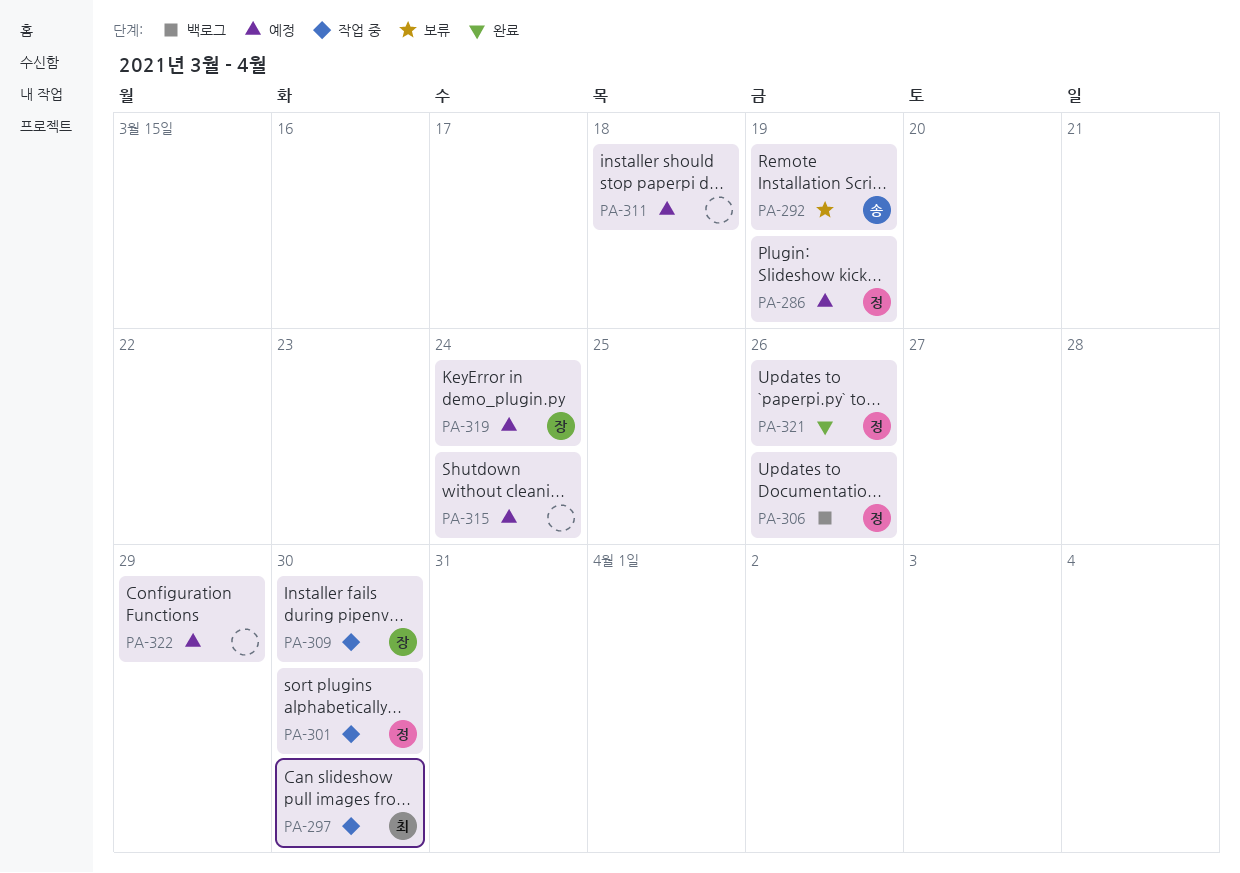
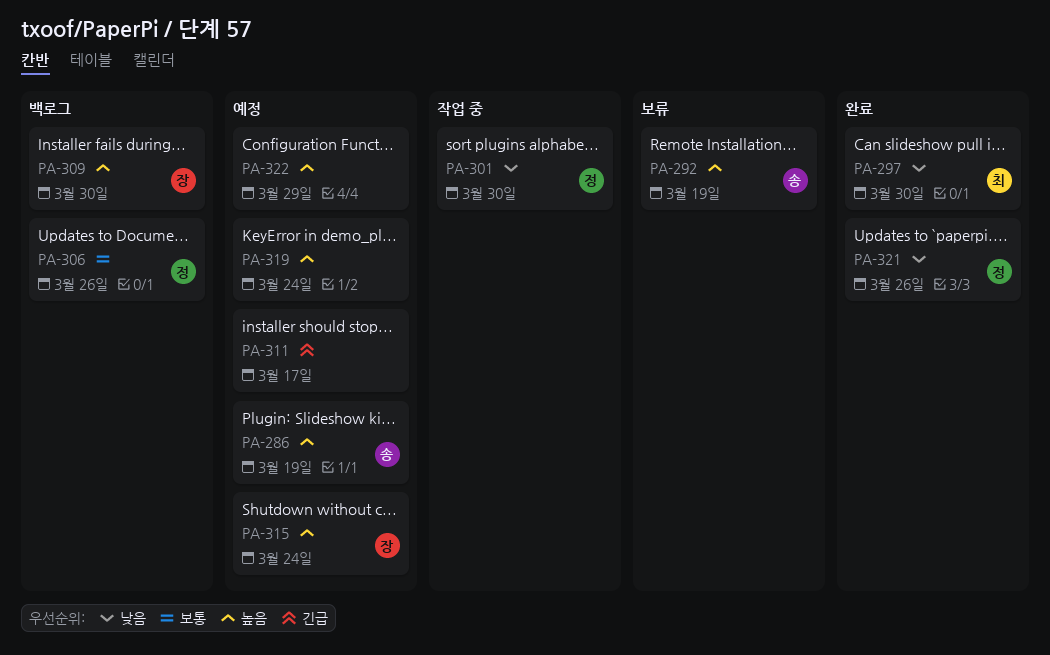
PA-286, owner: 정 -> 송
PA-297, status: 작업 중 -> 완료
PA-309, status: 작업 중 -> 백로그
PA-311, due: Mar 18 -> Mar 17
PA-315, owner: none -> 장
PA-319, owner: 장 -> none

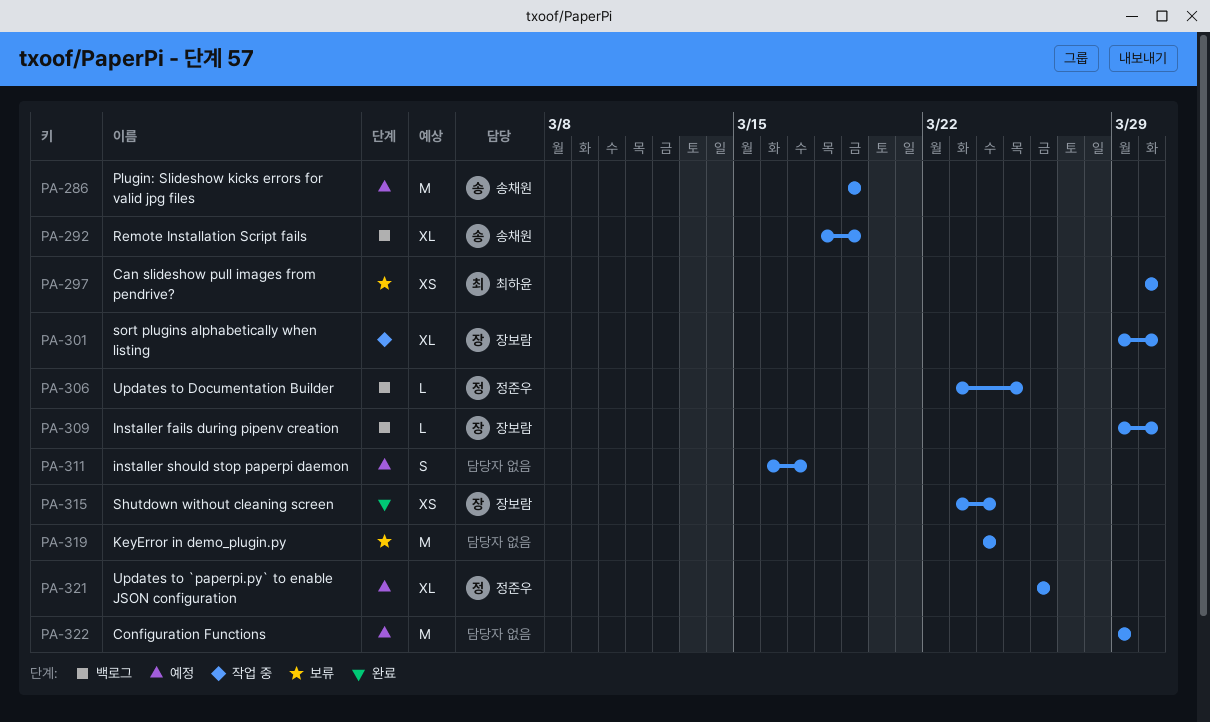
PA-292, status: 보류 -> 백로그
PA-297, status: 완료 -> 보류
PA-301, owner: 정준우 -> 장보람
PA-306, due: Mar 26 -> Mar 25
PA-315, status: 예정 -> 완료
PA-319, status: 예정 -> 보류
PA-321, status: 완료 -> 예정

